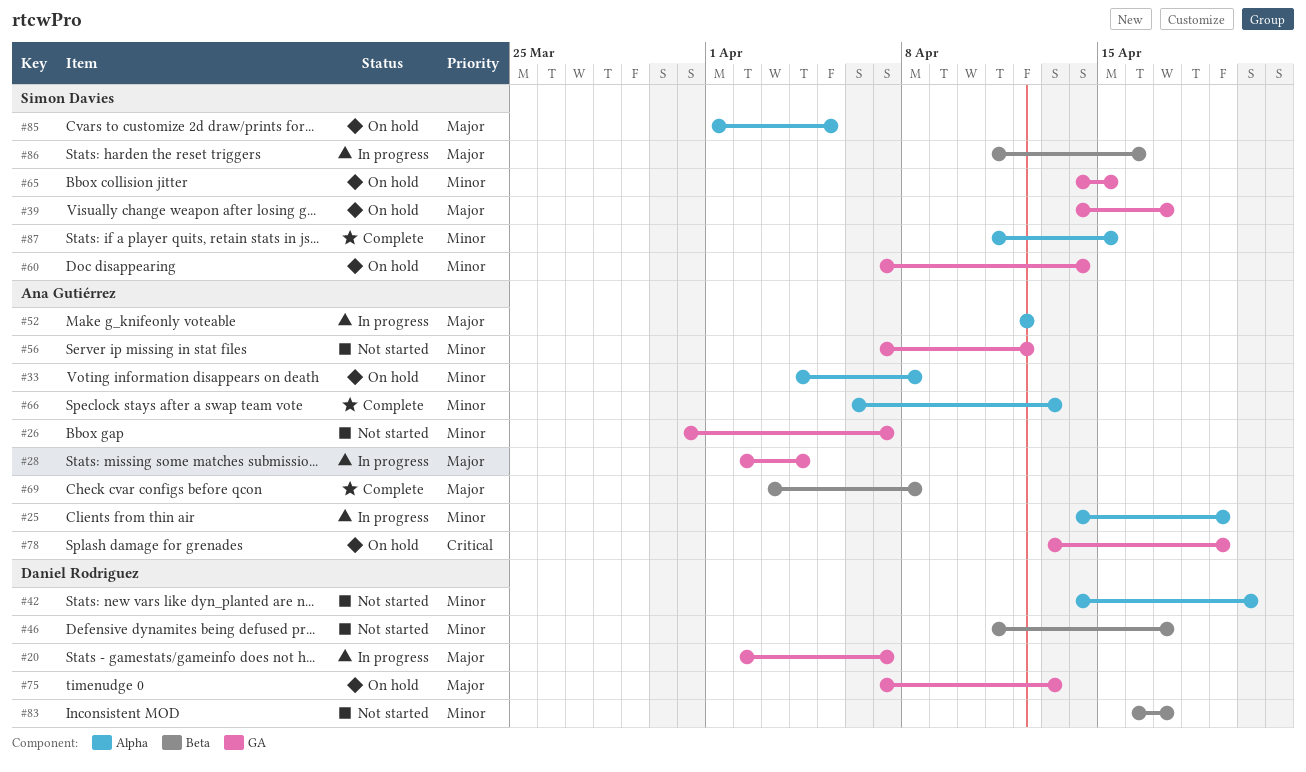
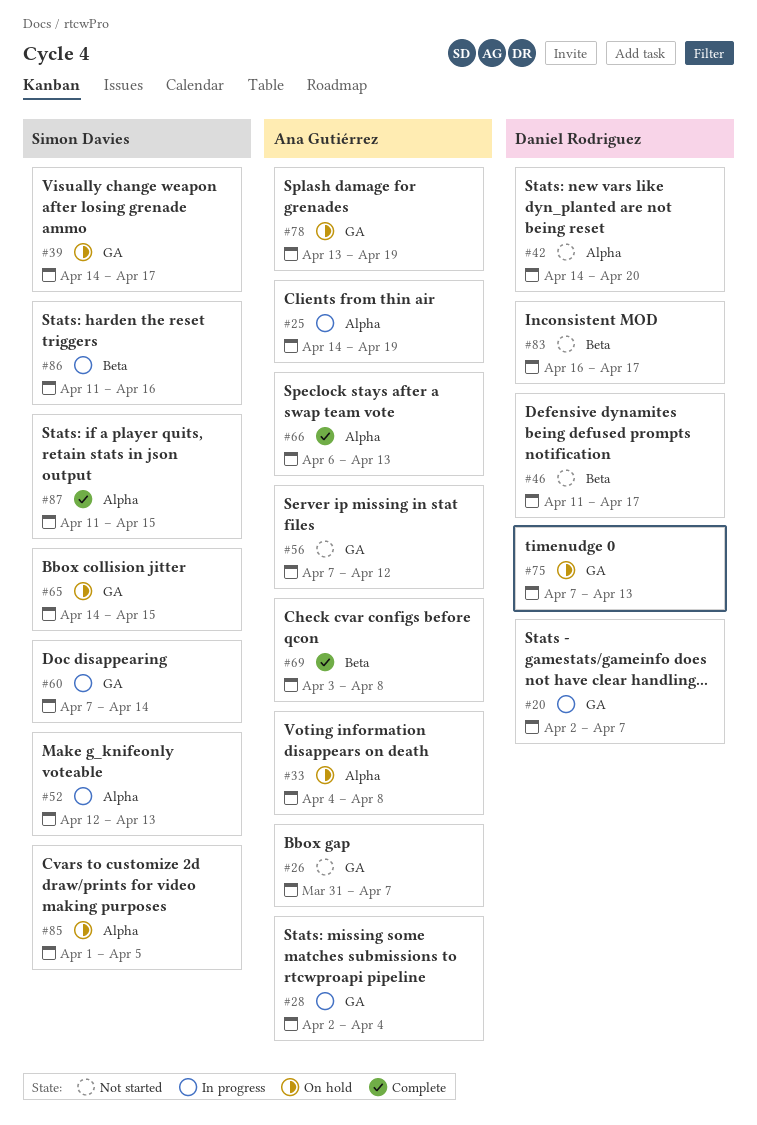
#52, owner: Ana Gutiérrez -> Simon Davies
#52, due: Apr 12 -> Apr 13
#60, status: On hold -> In progress

